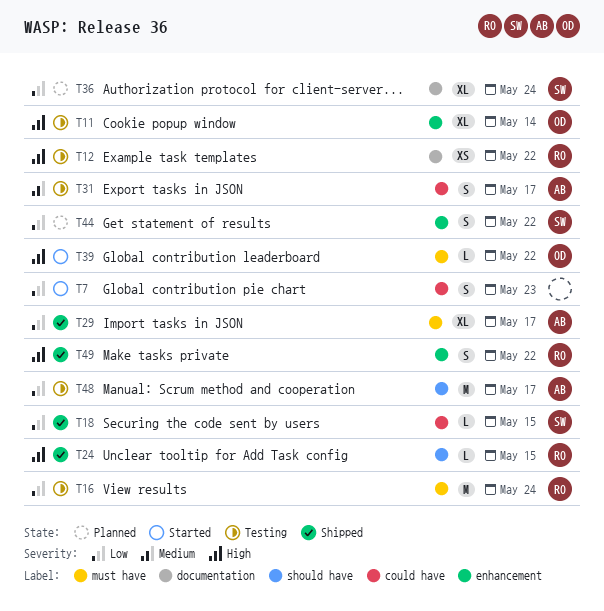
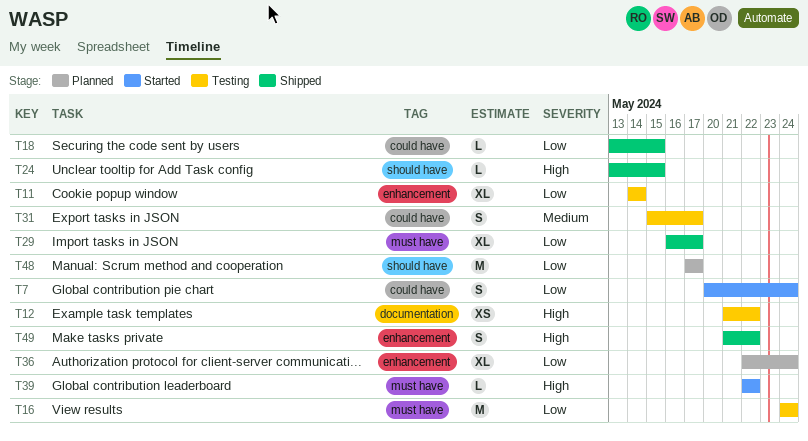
T7, due: May 23 -> May 24
T11, priority: High -> Low
T36, label: documentation -> enhancement
T44: present -> none
T48, status: Testing -> Planned

